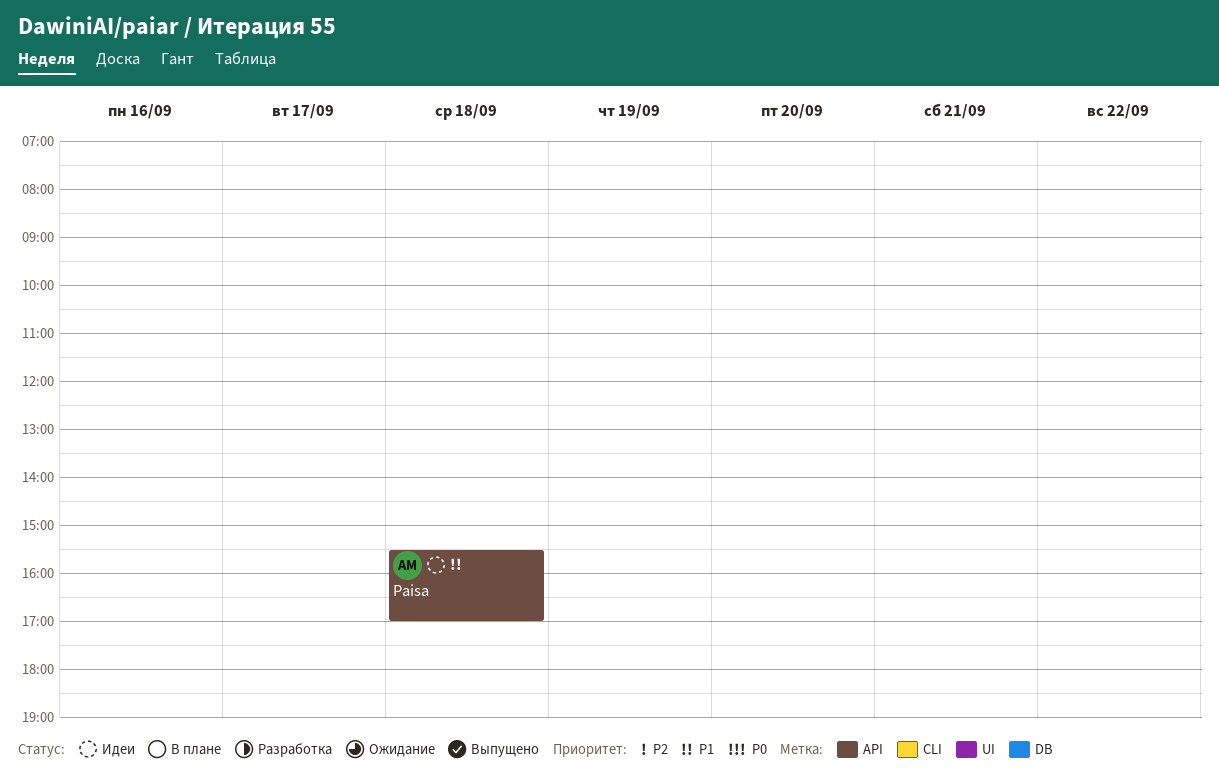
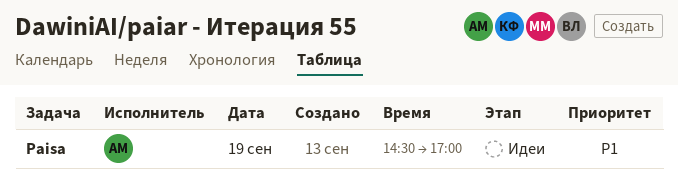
Paisa, day: Sep 18 -> Sep 19
Paisa, begins: 15:30 -> 14:30

